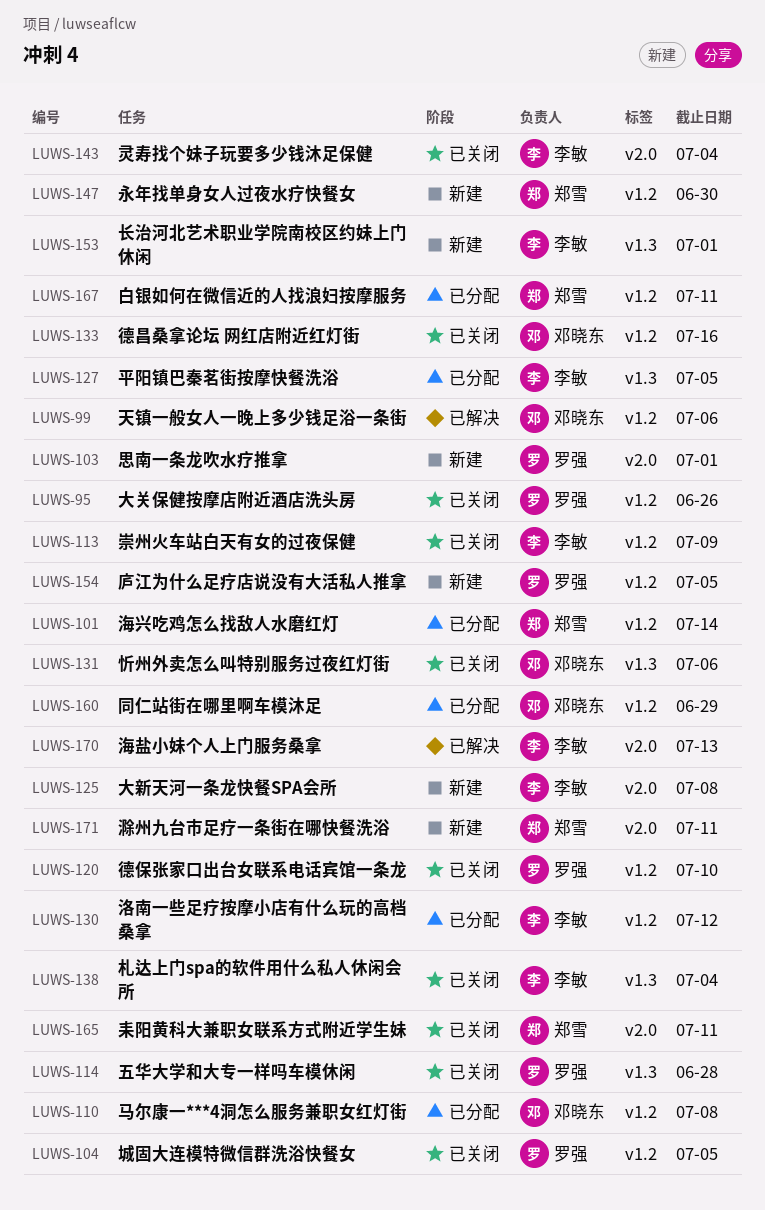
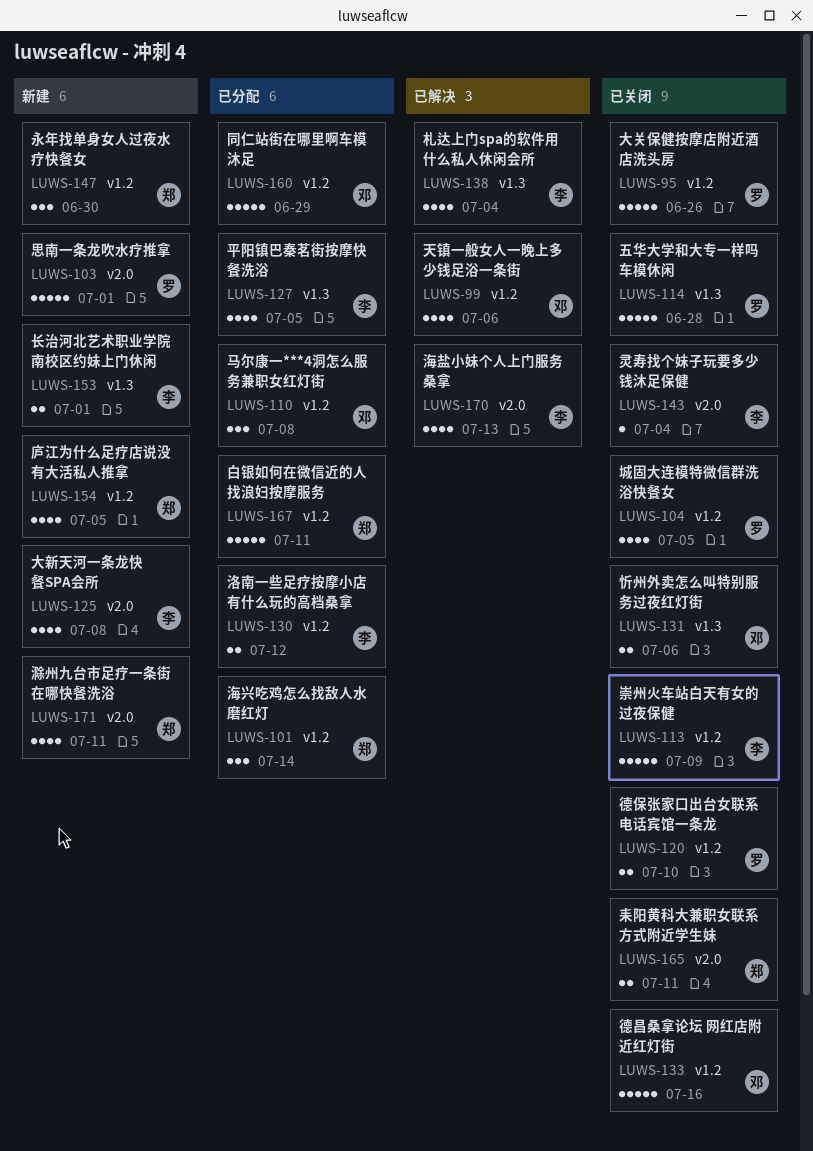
LUWS-138, status: 已关闭 -> 已解决
LUWS-154, owner: 罗强 -> 郑雪

